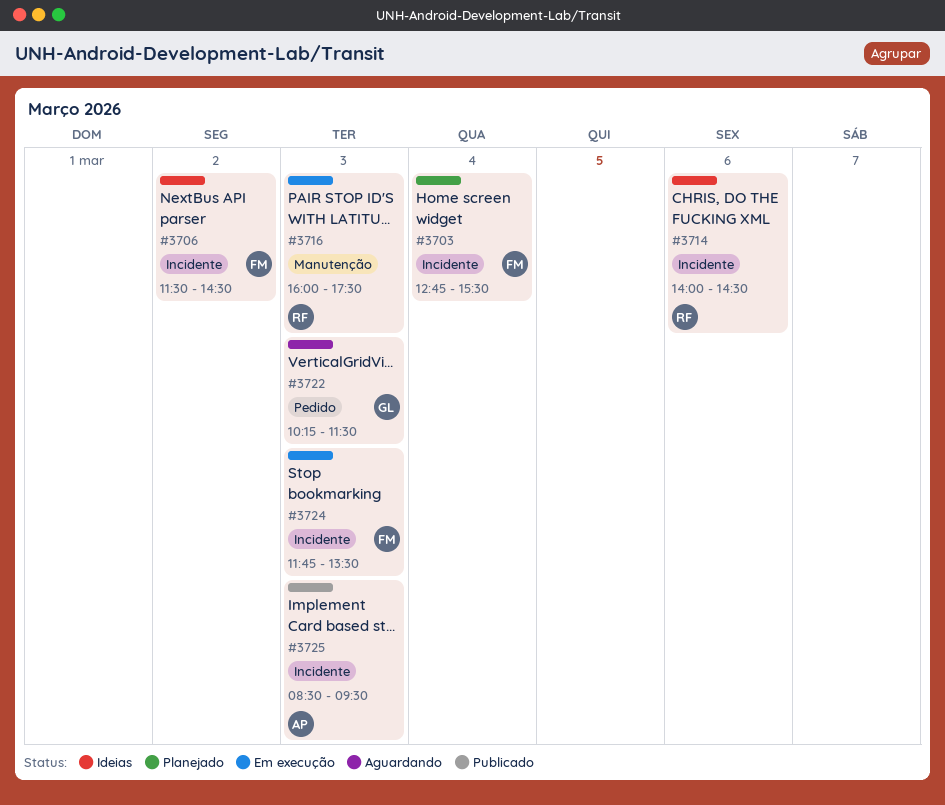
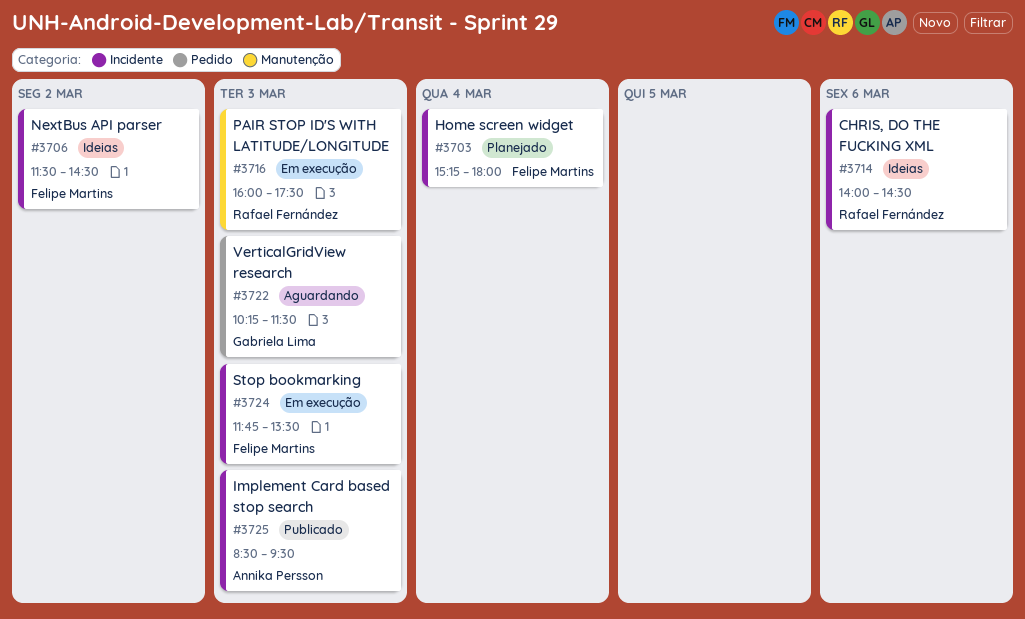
#3703, begins: 12:45 -> 15:15
#3703, ends: 15:30 -> 18:00

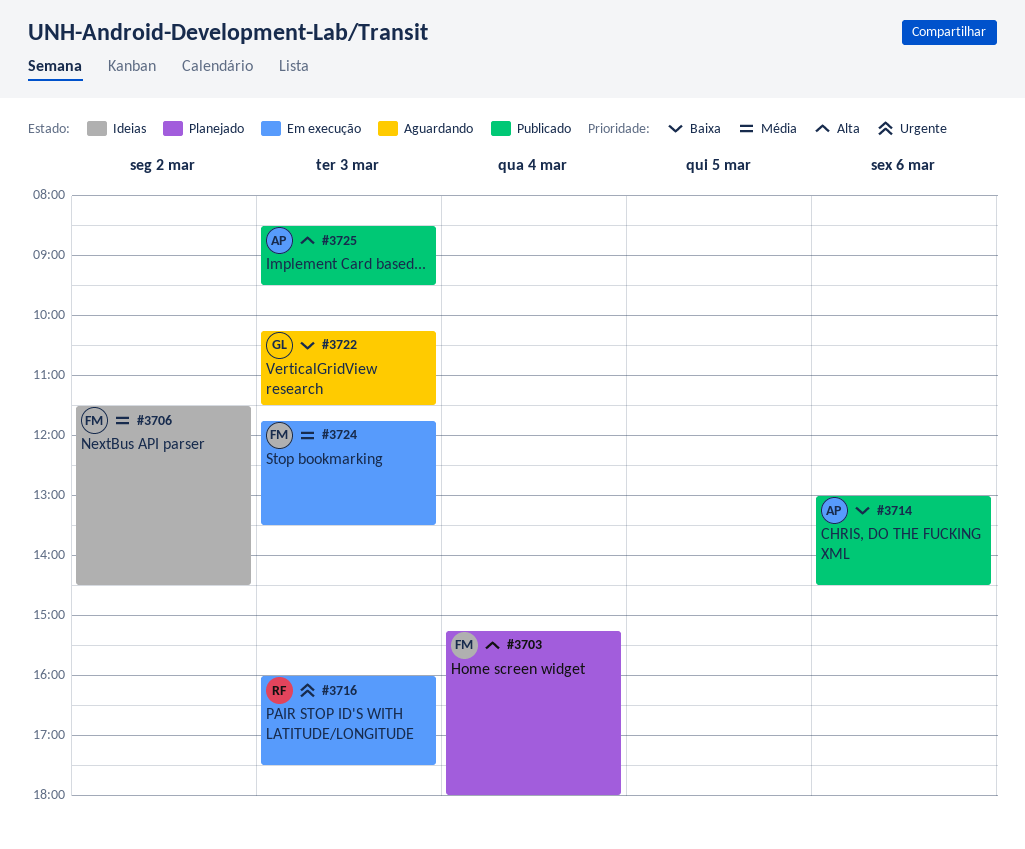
#3714, status: Ideias -> Publicado
#3714, owner: Rafael Fernández -> Annika Persson
#3714, begins: 14:00 -> 13:00

